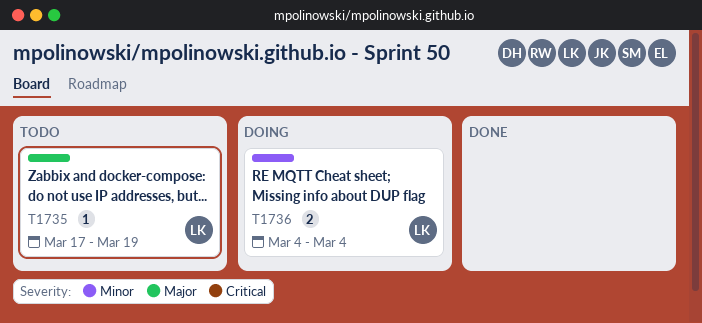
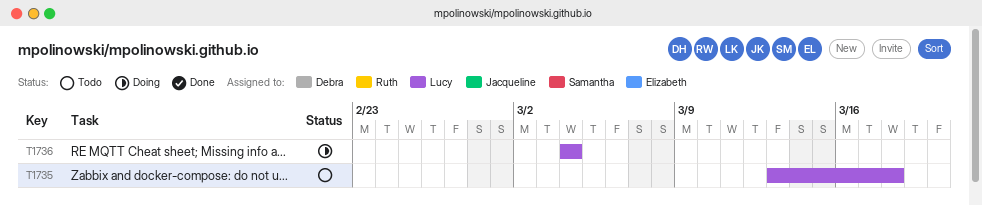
T1735, start: Mar 17 -> Mar 13
T1735, due: Mar 19 -> Mar 18

